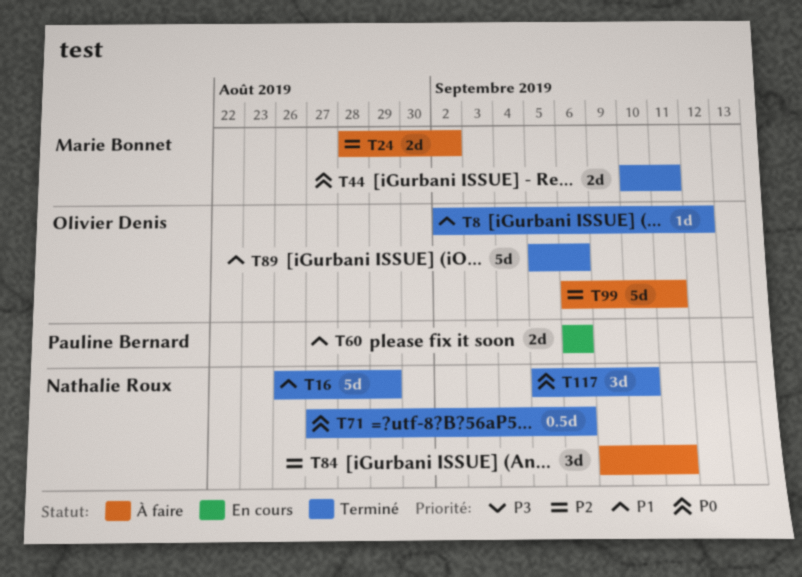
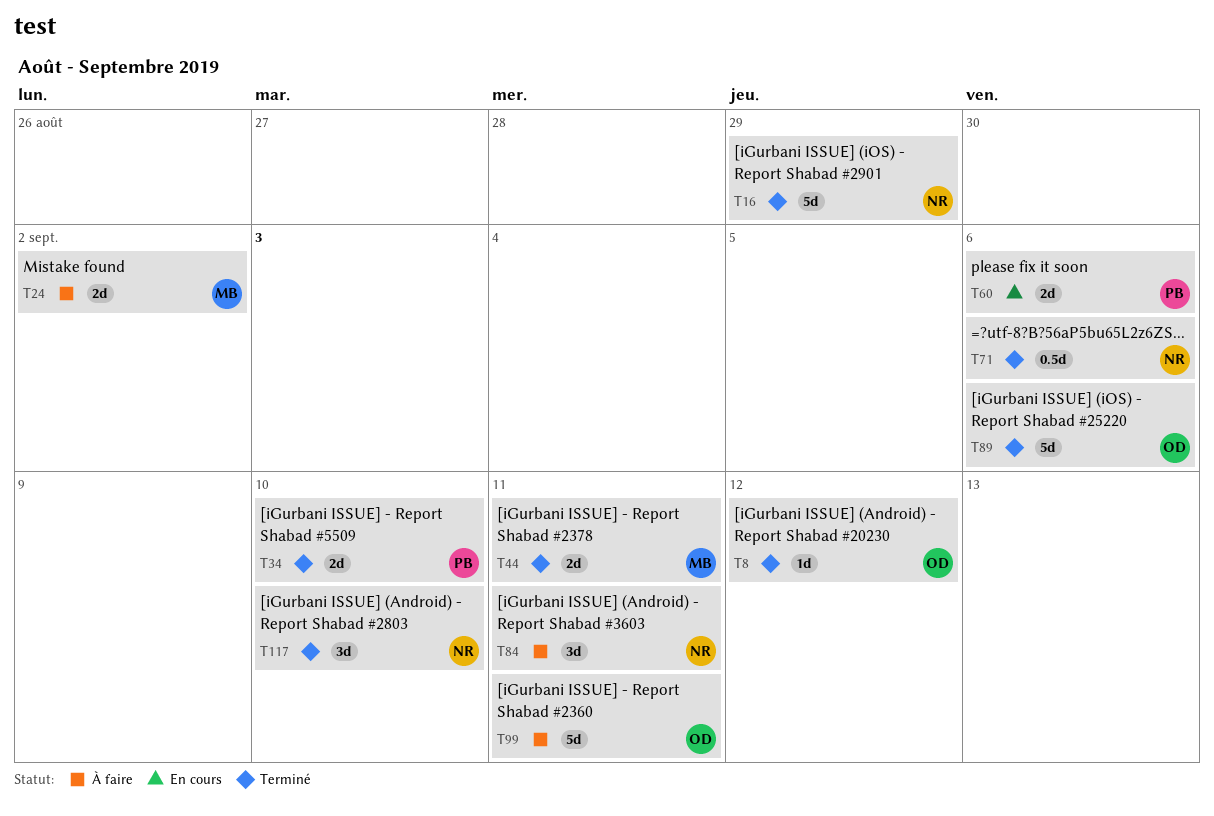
T34: none -> present

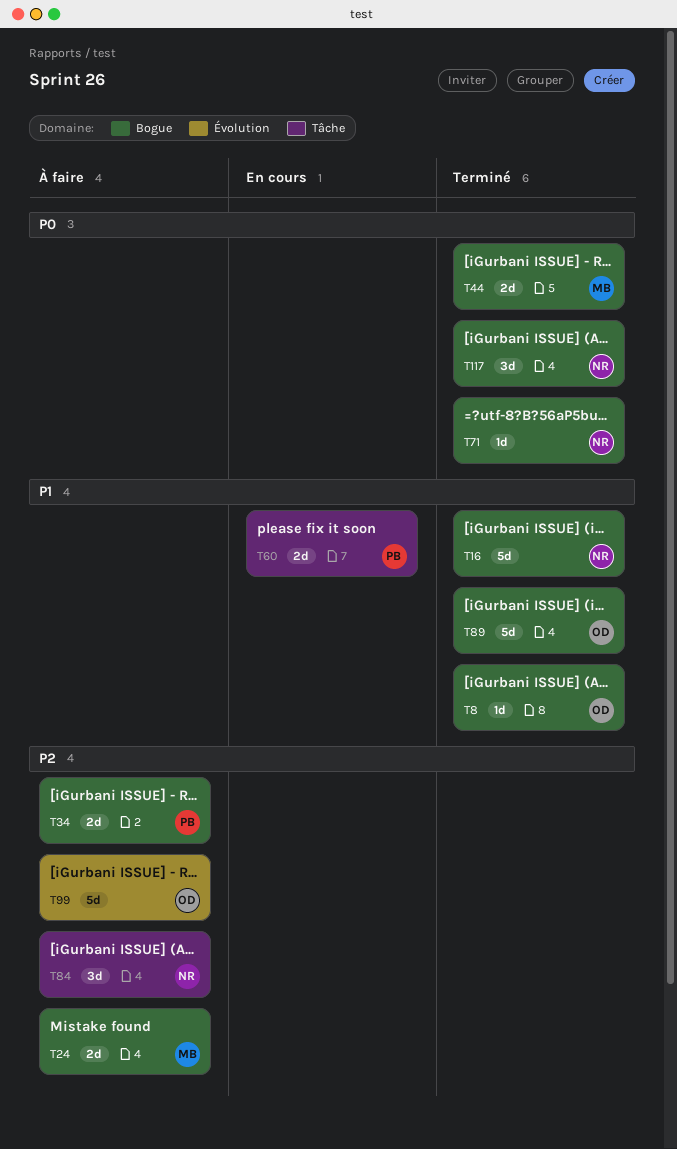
T34, status: Terminé -> À faire
T71, estimate: 0.5d -> 1d

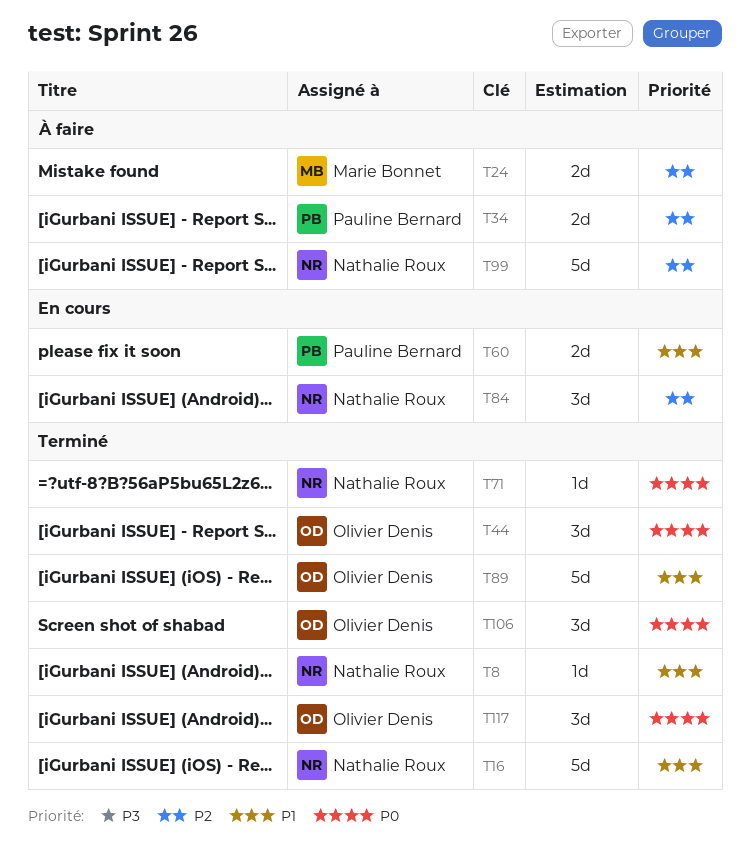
T8, owner: Olivier Denis -> Nathalie Roux
T44, owner: Marie Bonnet -> Olivier Denis
T44, estimate: 2d -> 3d
T84, status: À faire -> En cours
T99, owner: Olivier Denis -> Nathalie Roux
T106: none -> present
T117, owner: Nathalie Roux -> Olivier Denis

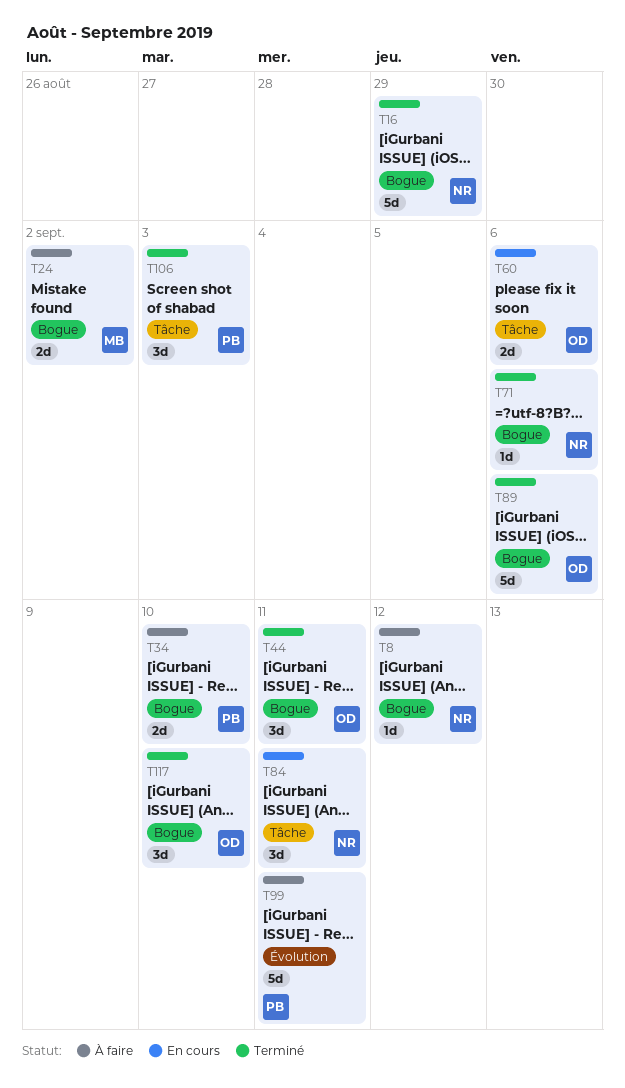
T8, status: Terminé -> À faire
T60, owner: Pauline Bernard -> Olivier Denis
T99, owner: Nathalie Roux -> Pauline Bernard
T106, owner: Olivier Denis -> Pauline Bernard

